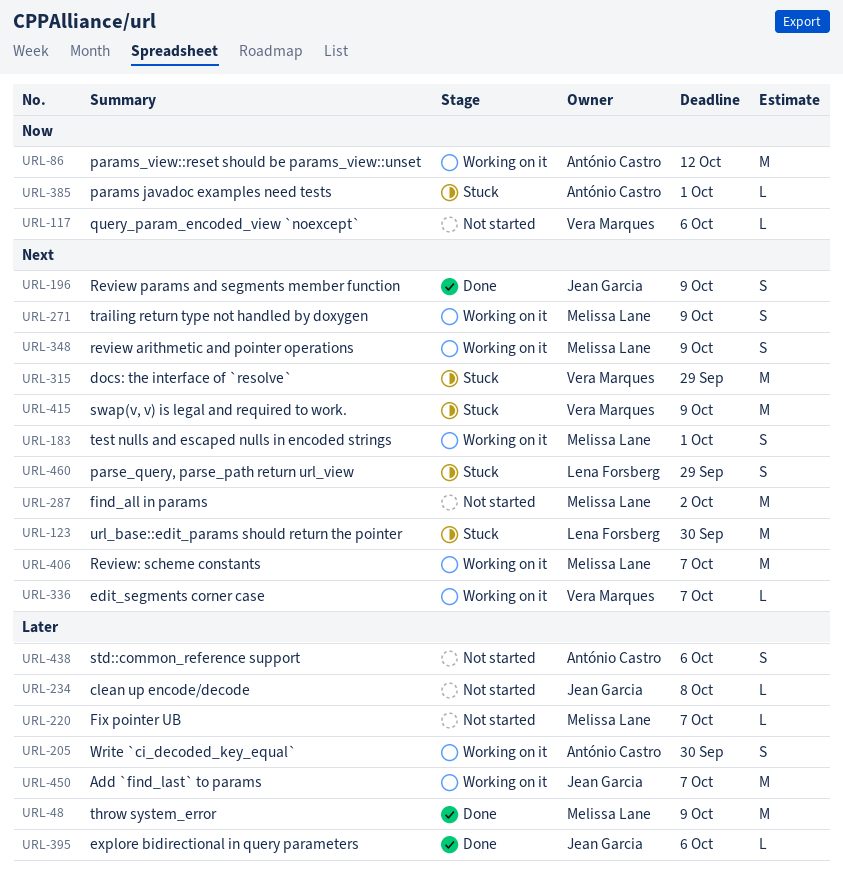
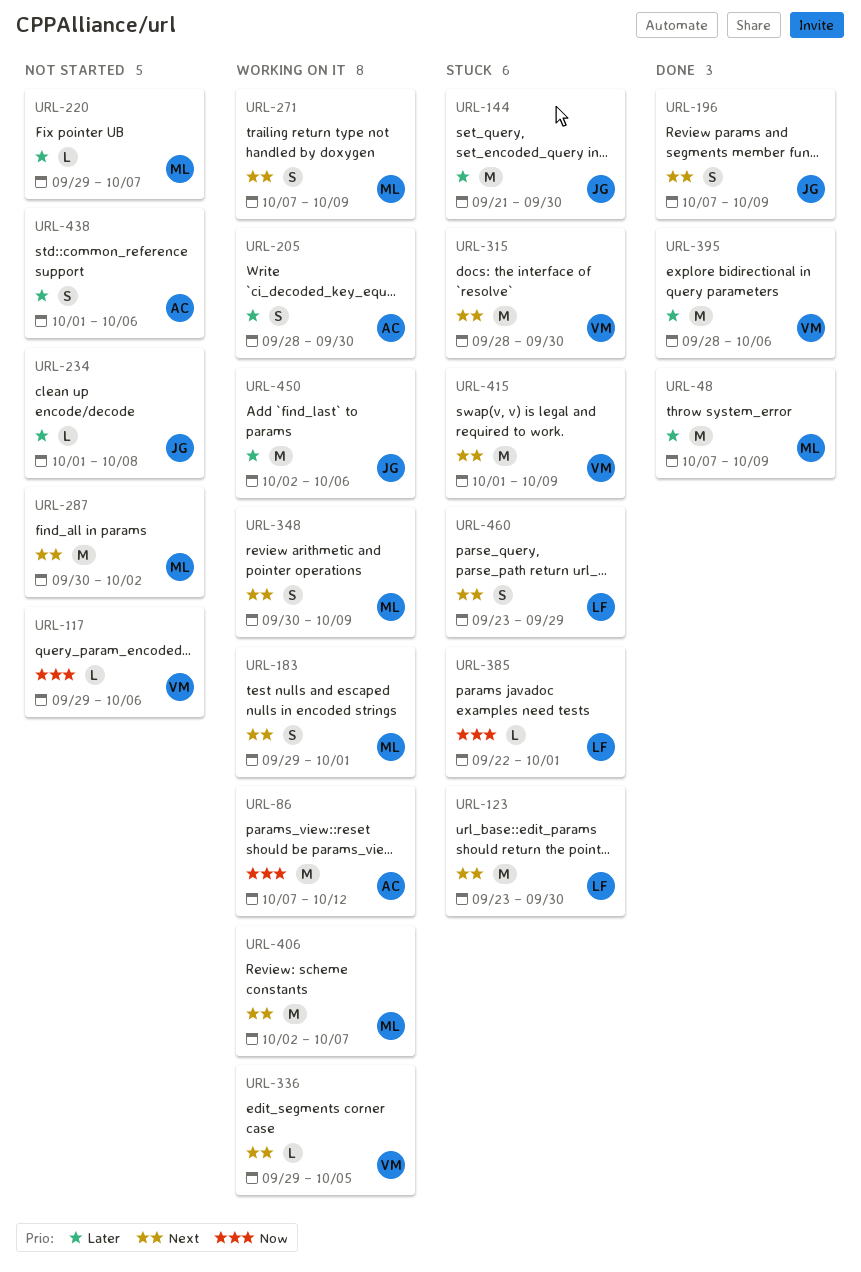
URL-144: none -> present
URL-315, due: Sep 29 -> Sep 30
URL-336, due: Oct 7 -> Oct 5
URL-385, owner: António Castro -> Lena Forsberg
URL-395, owner: Jean Garcia -> Vera Marques
URL-395, estimate: L -> M
URL-450, due: Oct 7 -> Oct 6

